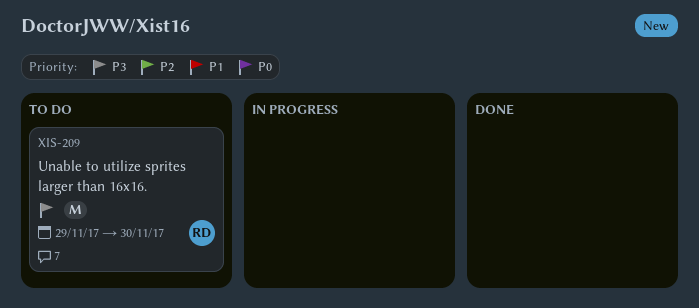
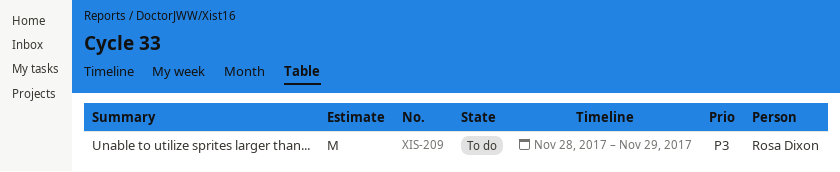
XIS-209, start: Nov 29 -> Nov 28
XIS-209, due: Nov 30 -> Nov 29

